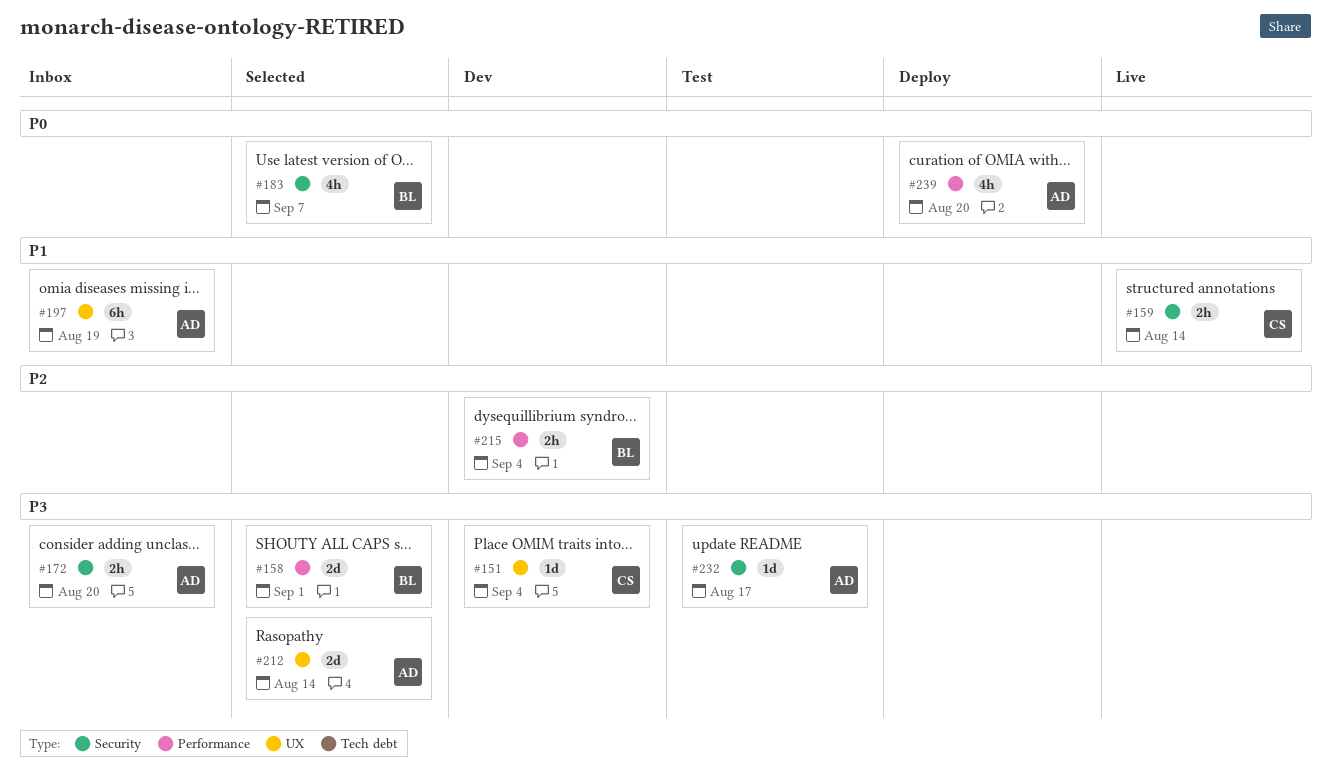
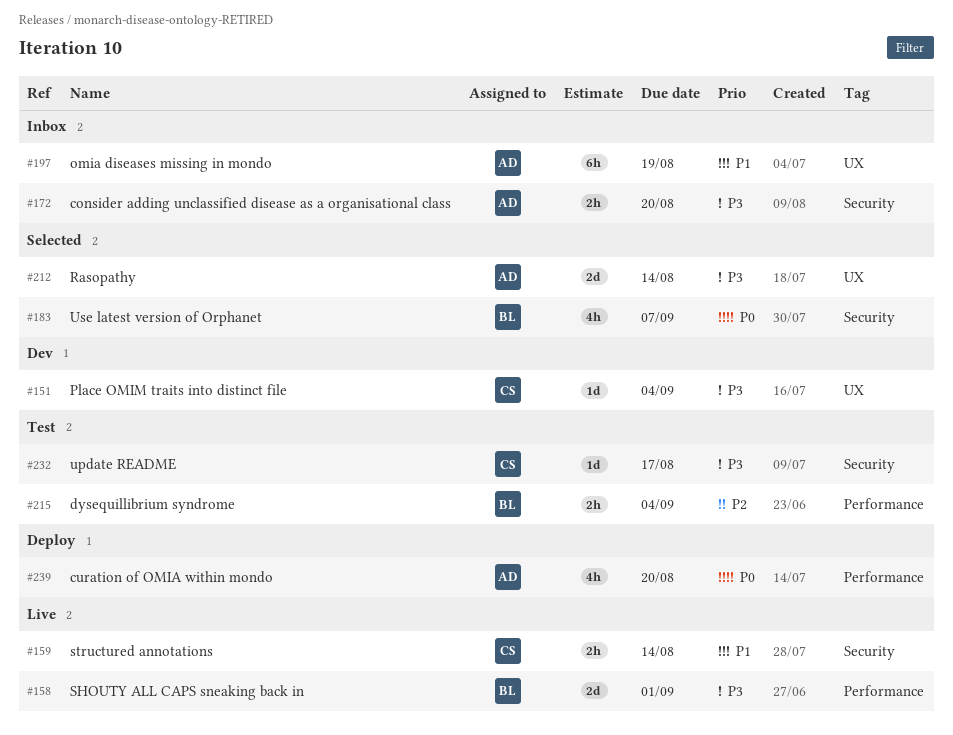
#158, status: Selected -> Live
#215, status: Dev -> Test
#232, owner: AD -> CS

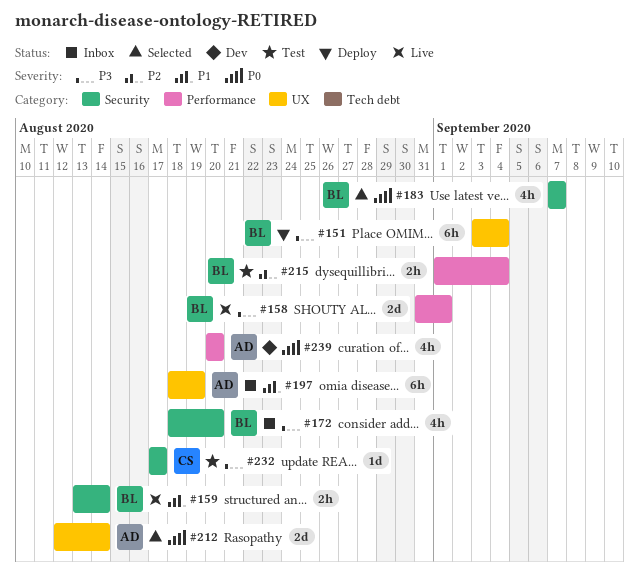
#151, status: Dev -> Deploy
#151, owner: CS -> BL
#151, estimate: 1d -> 6h
#159, owner: CS -> BL
#172, owner: AD -> BL
#172, estimate: 2h -> 4h
#212, priority: P3 -> P0
#239, status: Deploy -> Dev

